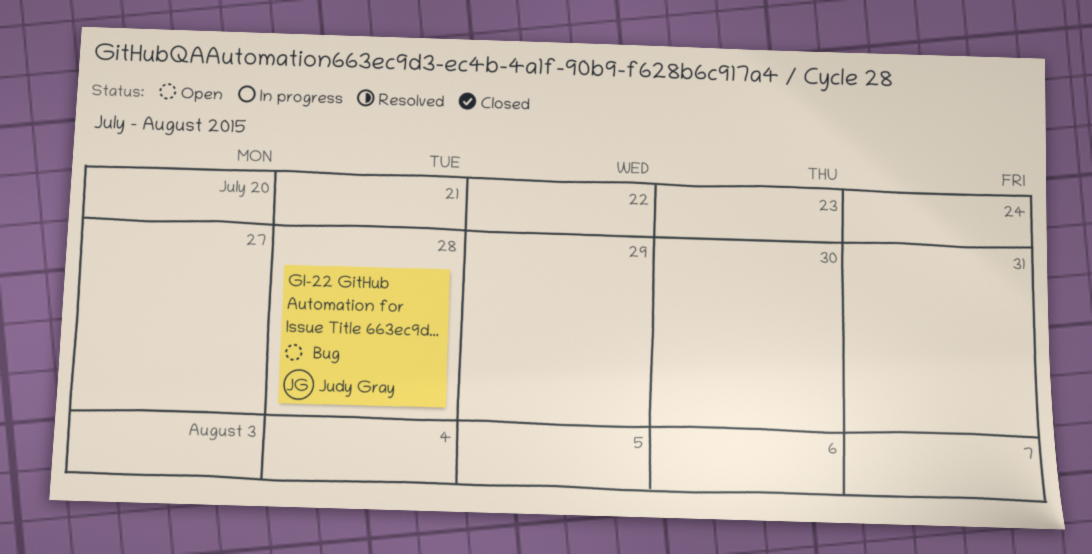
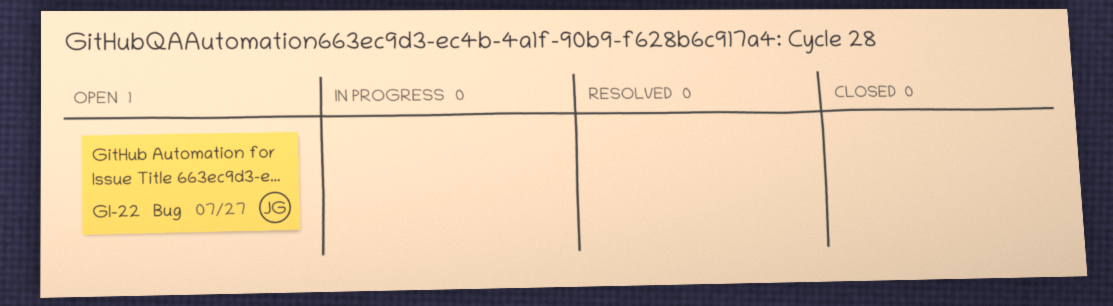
GI-22, due: Jul 28 -> Jul 27

